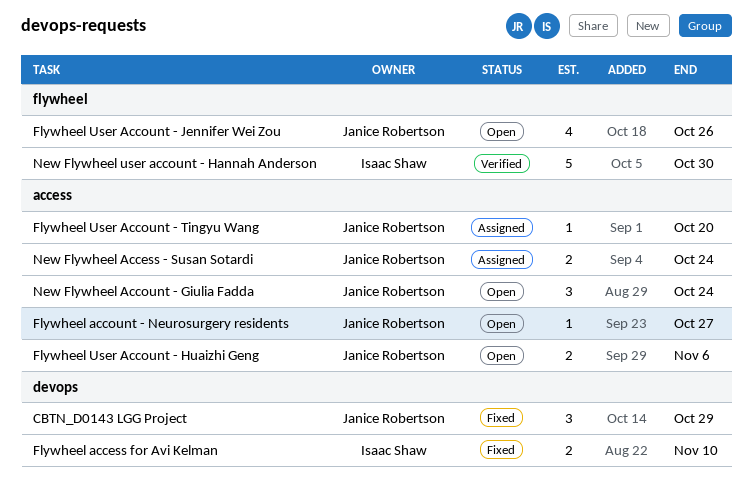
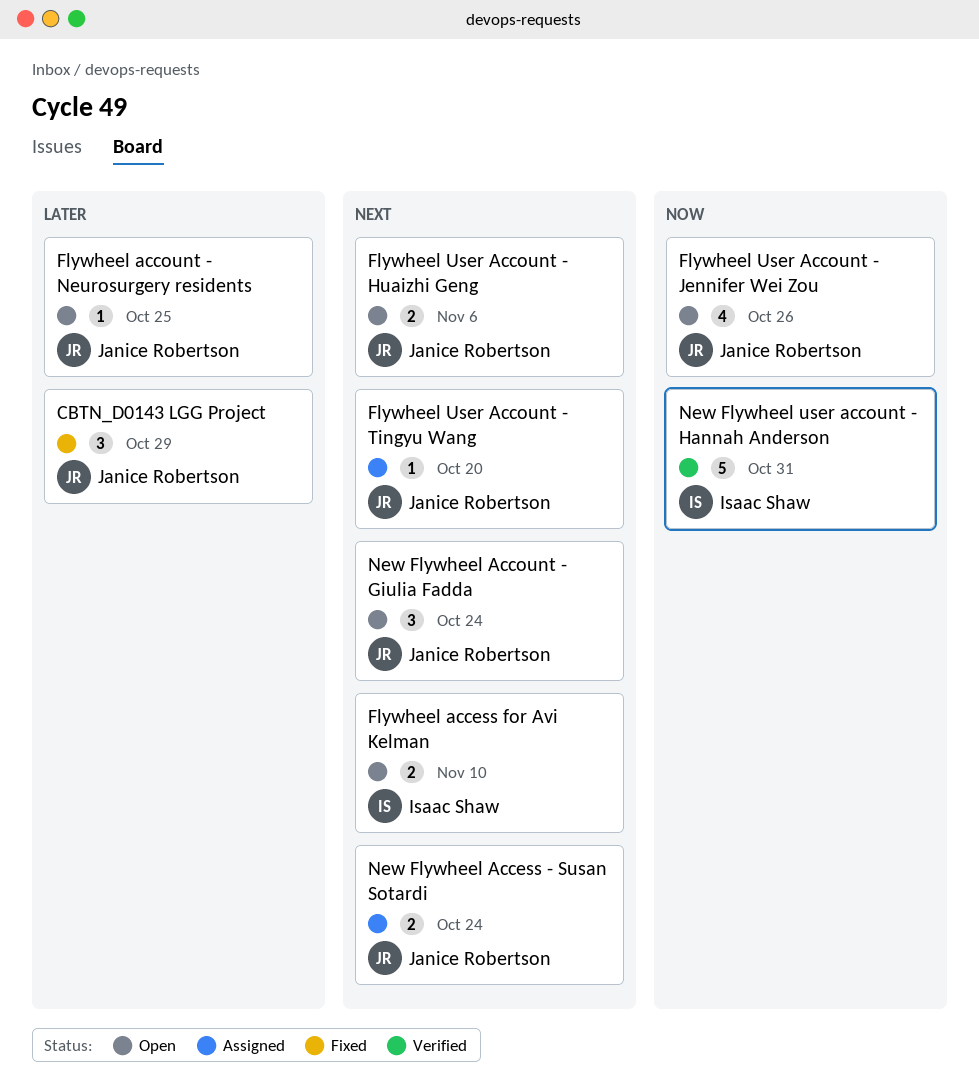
Flywheel access for Avi Kelman, status: Fixed -> Open
Flywheel account - Neurosurgery residents, due: Oct 27 -> Oct 25
New Flywheel user account - Hannah Anderson, due: Oct 30 -> Oct 31

